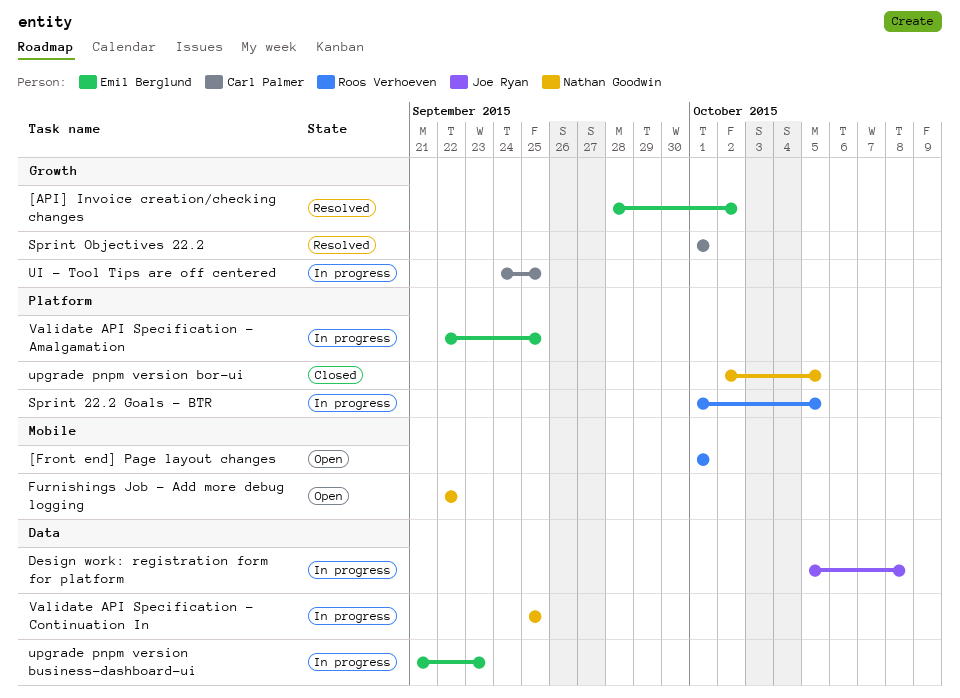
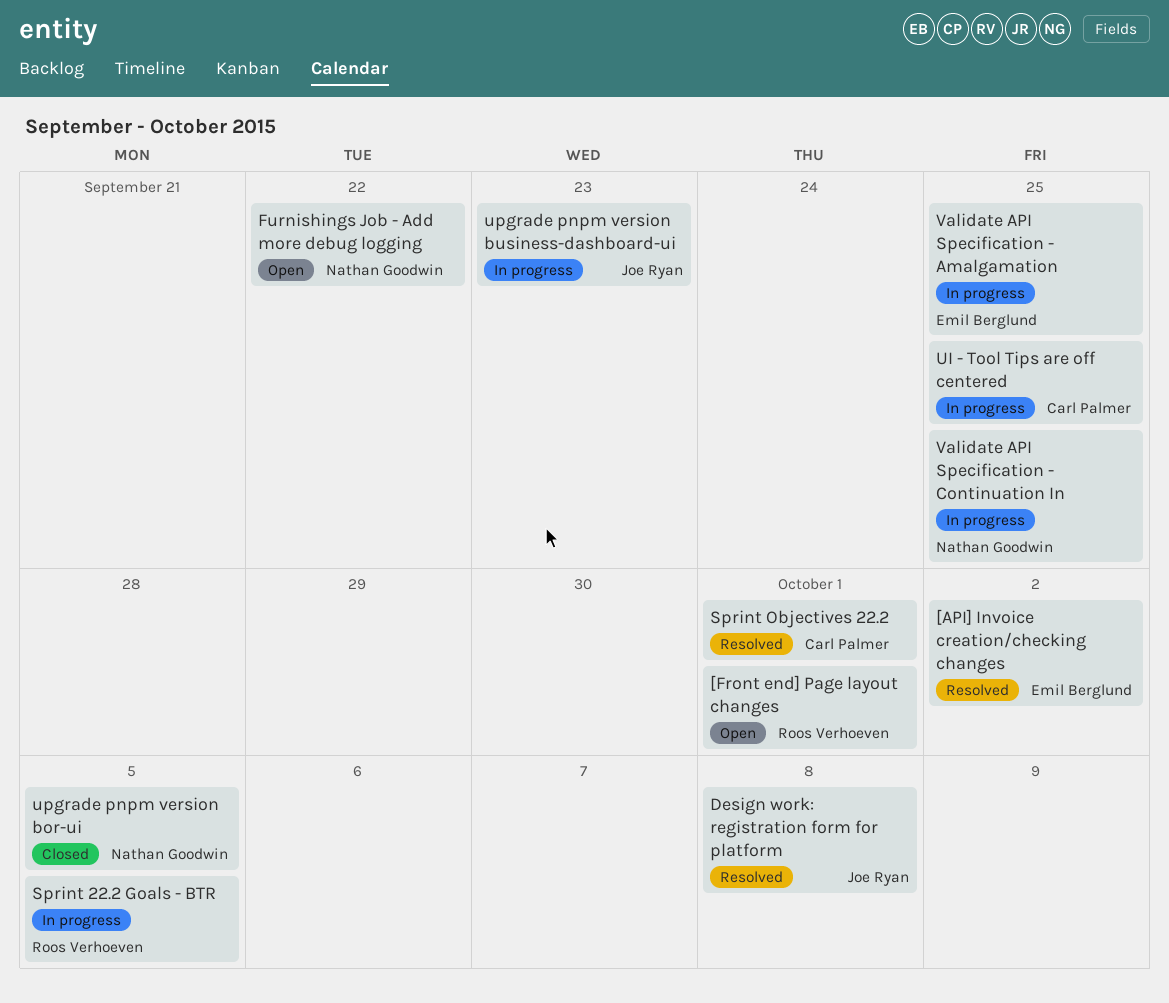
Design work: registration form for platform, status: In progress -> Resolved
upgrade pnpm version business-dashboard-ui, owner: Emil Berglund -> Joe Ryan

